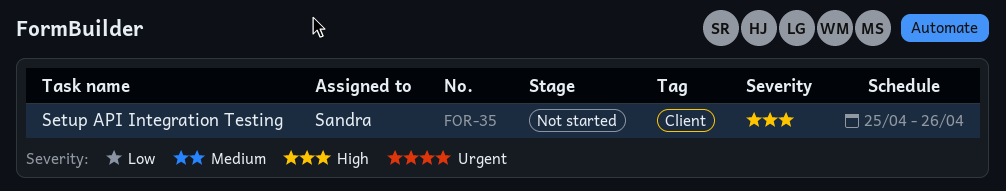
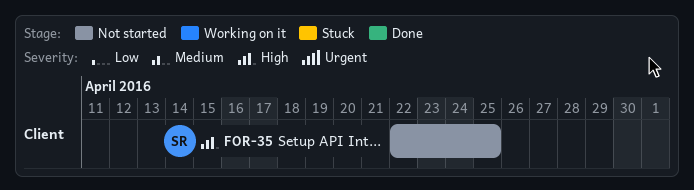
FOR-35, start: Apr 25 -> Apr 22
FOR-35, due: Apr 26 -> Apr 25

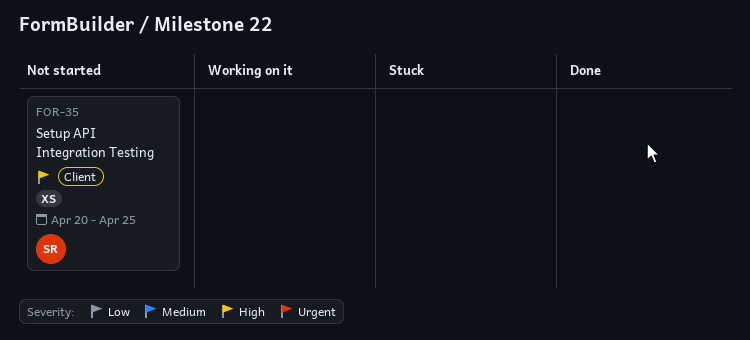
FOR-35, start: Apr 22 -> Apr 20

